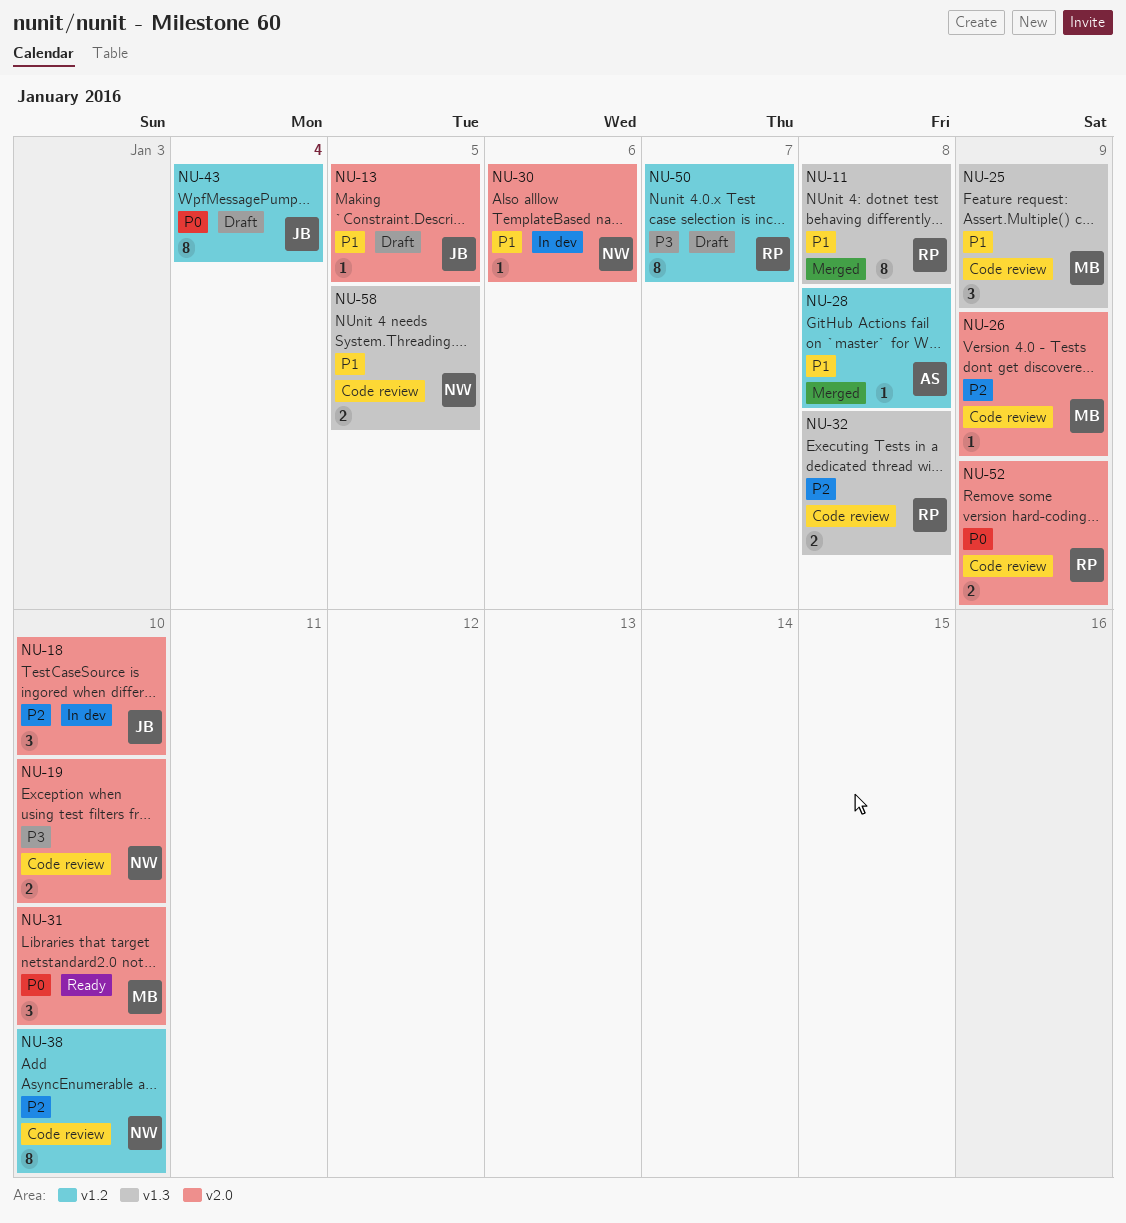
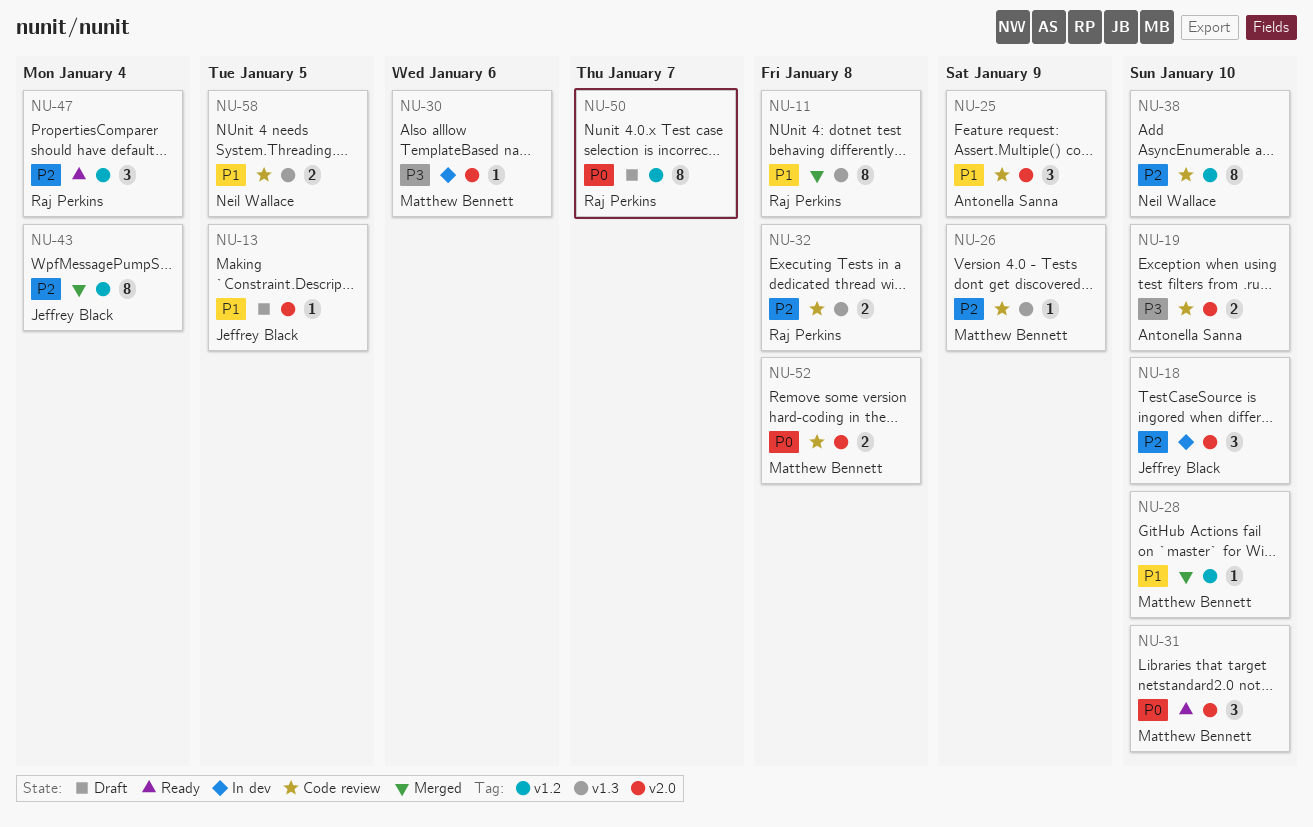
NU-19, owner: Neil Wallace -> Antonella Sanna
NU-25, owner: Matthew Bennett -> Antonella Sanna
NU-25, label: v1.3 -> v2.0
NU-26, label: v2.0 -> v1.3
NU-28, owner: Antonella Sanna -> Matthew Bennett
NU-28, due: Jan 8 -> Jan 10
NU-30, owner: Neil Wallace -> Matthew Bennett
NU-30, priority: P1 -> P3
NU-43, status: Draft -> Merged
NU-43, priority: P0 -> P2
NU-47: none -> present
NU-50, priority: P3 -> P0
NU-52, owner: Raj Perkins -> Matthew Bennett
NU-52, due: Jan 9 -> Jan 8

